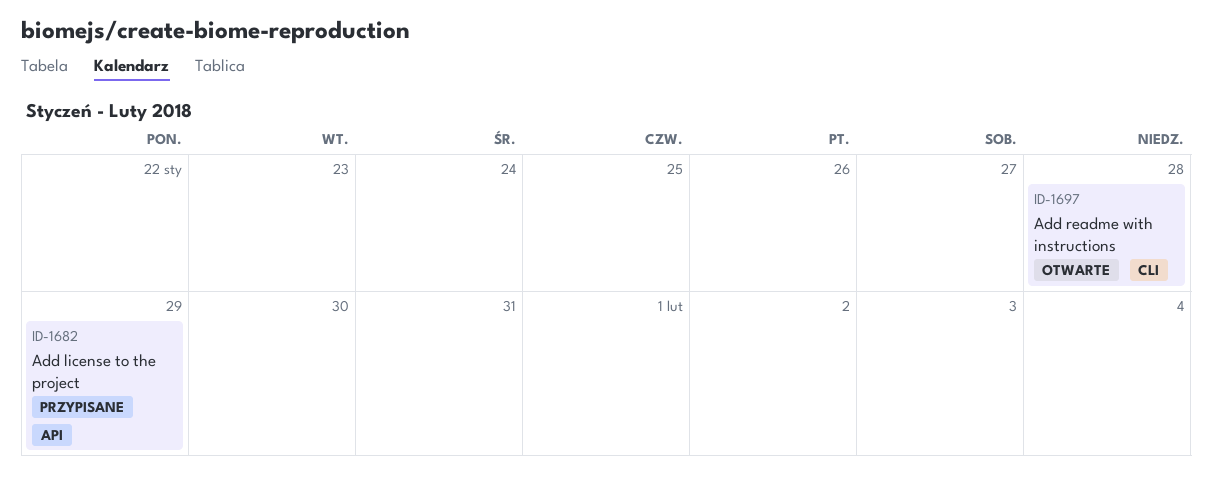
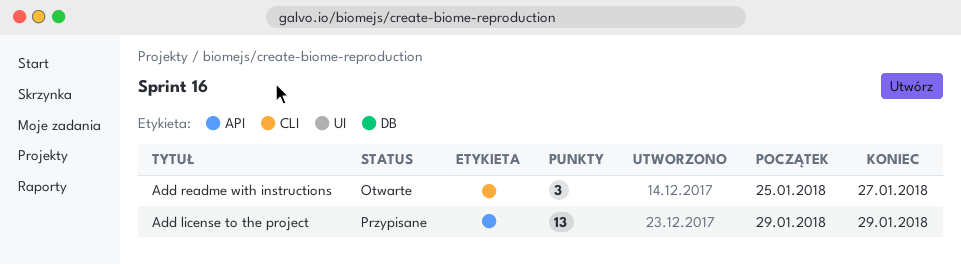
Add readme with instructions, due: Jan 28 -> Jan 27

